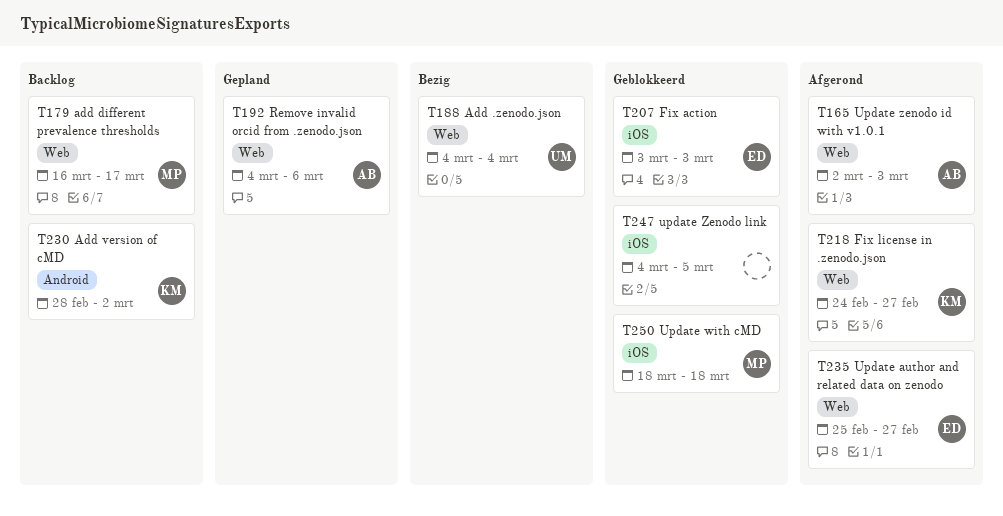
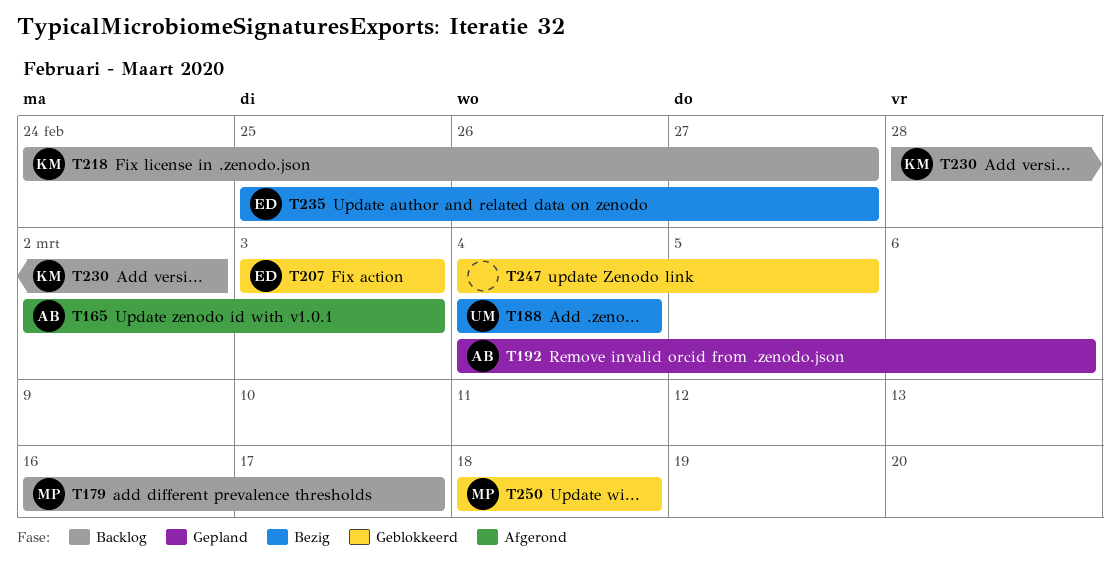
T218, status: Afgerond -> Backlog
T235, status: Afgerond -> Bezig

